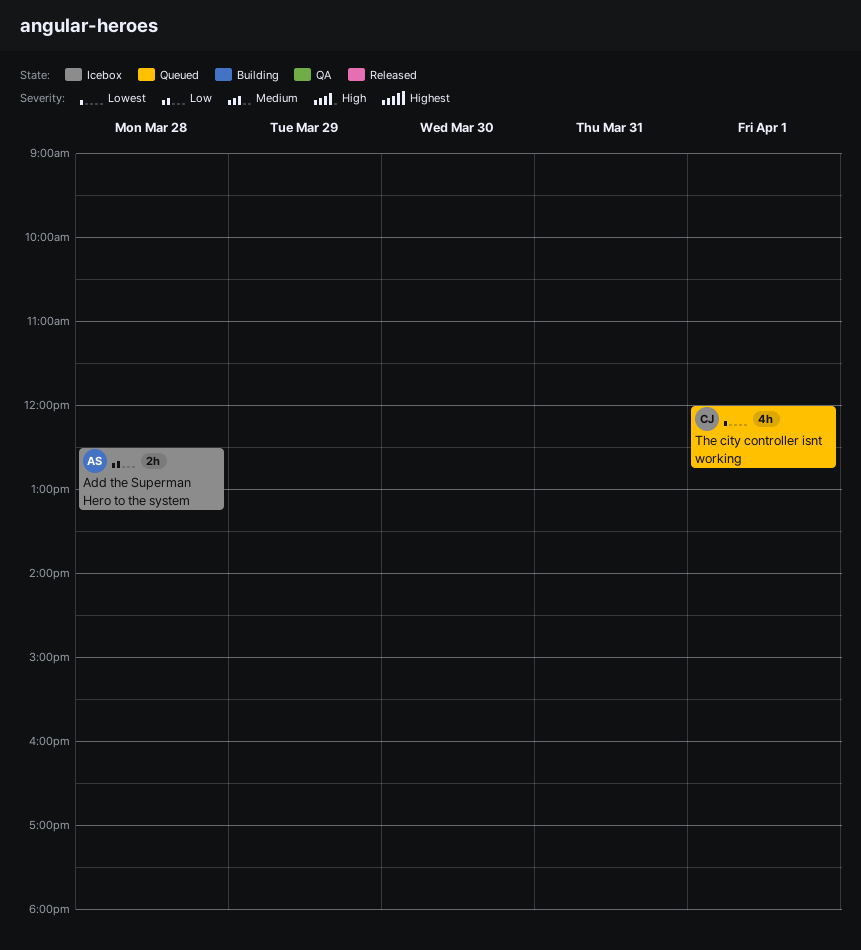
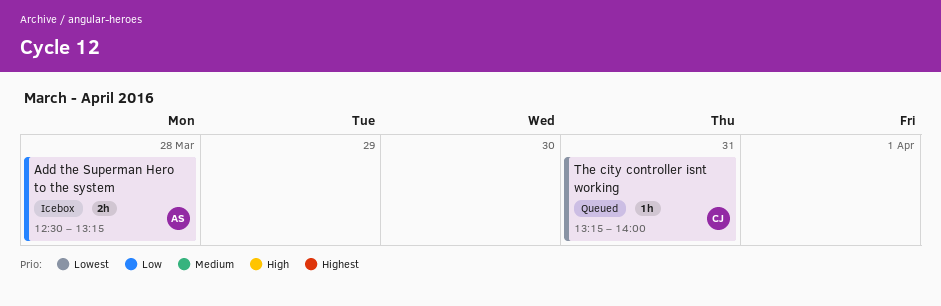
The city controller isnt working, estimate: 4h -> 1h
The city controller isnt working, day: Apr 1 -> Mar 31
The city controller isnt working, begins: 12:00 -> 13:15
The city controller isnt working, ends: 12:45 -> 14:00

